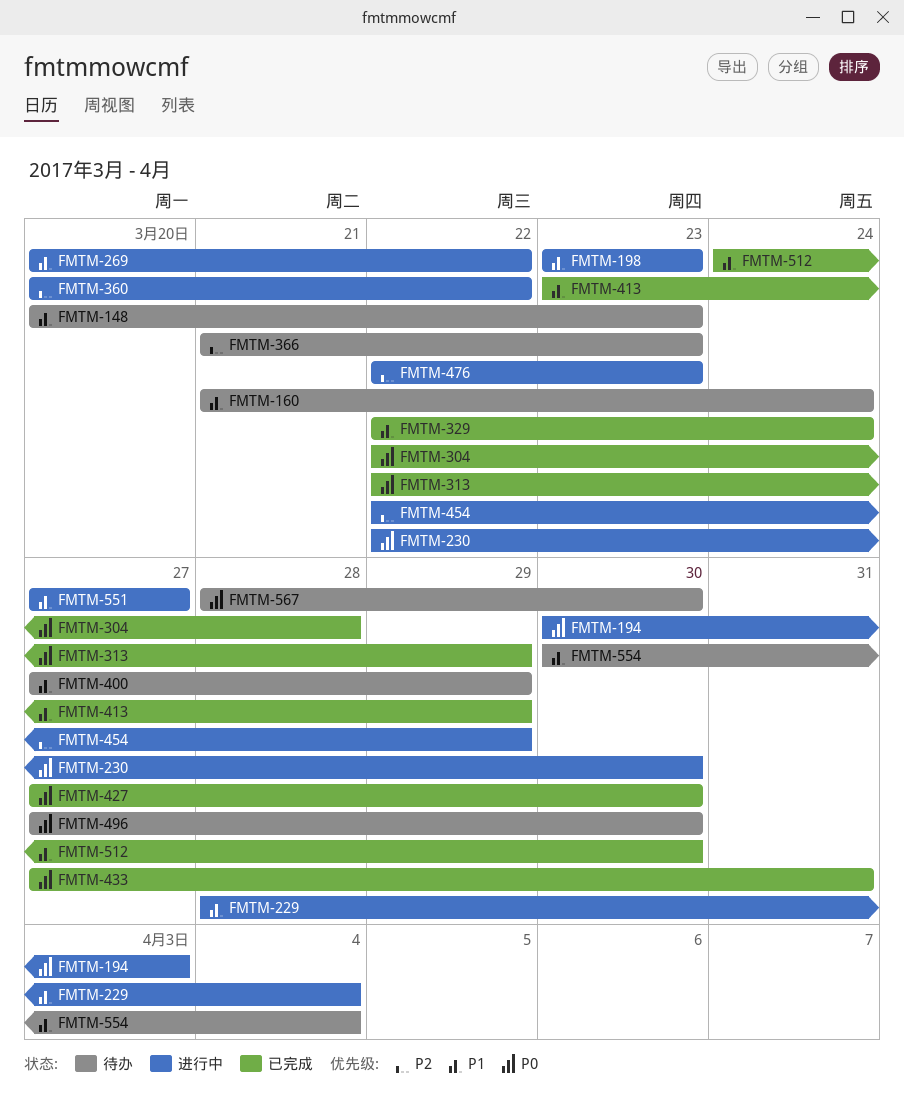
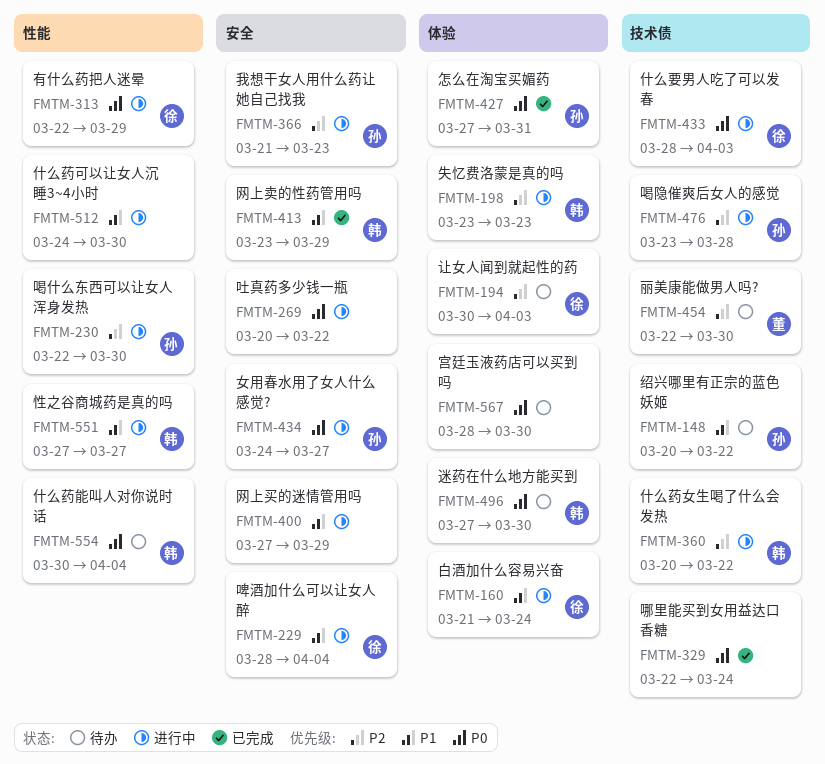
FMTM-148, due: Mar 23 -> Mar 22
FMTM-160, status: 待办 -> 进行中
FMTM-194, status: 进行中 -> 待办
FMTM-194, priority: P0 -> P2
FMTM-198, priority: P1 -> P2
FMTM-230, priority: P0 -> P2
FMTM-269, priority: P1 -> P0
FMTM-304: present -> none
FMTM-313, status: 已完成 -> 进行中
FMTM-329, priority: P1 -> P0
FMTM-366, status: 待办 -> 进行中
FMTM-400, status: 待办 -> 进行中
FMTM-427, due: Mar 30 -> Mar 31
FMTM-433, status: 已完成 -> 进行中
FMTM-433, start: Mar 27 -> Mar 28
FMTM-433, due: Mar 31 -> Apr 3
FMTM-434: none -> present
FMTM-454, status: 进行中 -> 待办
FMTM-454, due: Mar 29 -> Mar 30
FMTM-476, start: Mar 22 -> Mar 23
FMTM-476, due: Mar 23 -> Mar 28
FMTM-512, status: 已完成 -> 进行中
FMTM-554, priority: P1 -> P0

